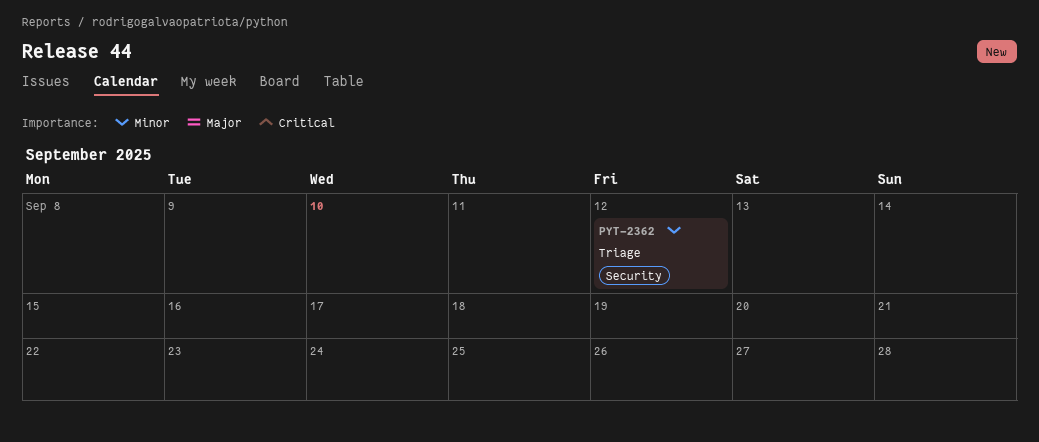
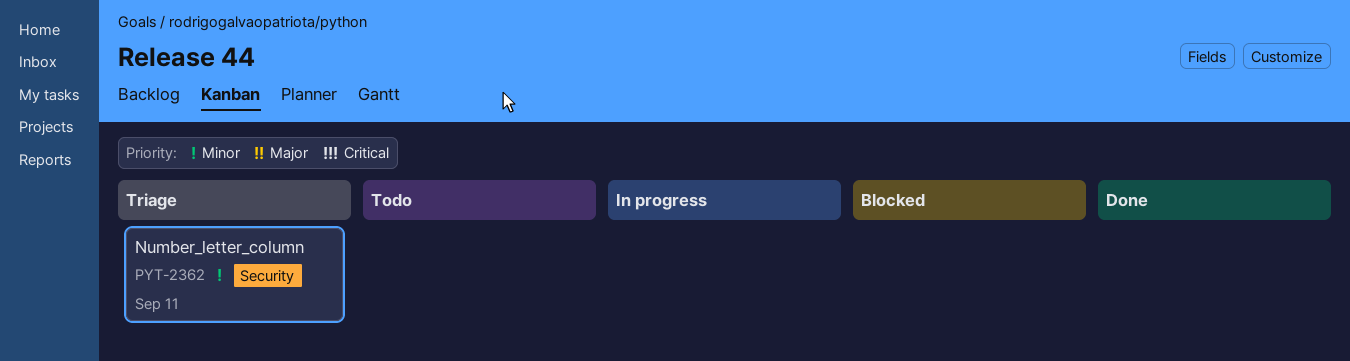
PYT-2362, due: Sep 12 -> Sep 11

